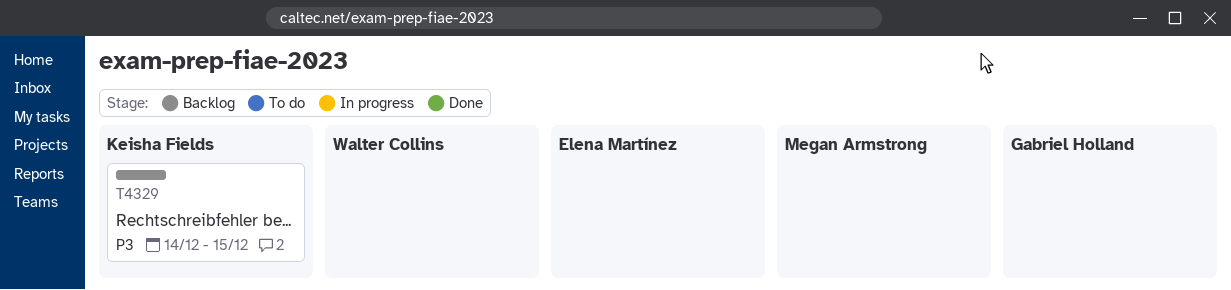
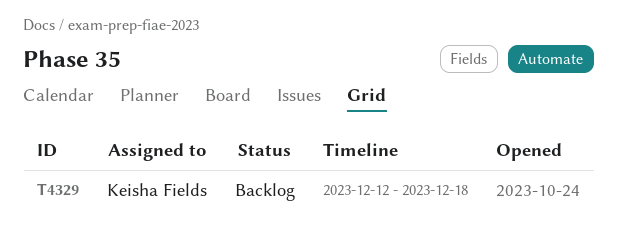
T4329, start: Dec 14 -> Dec 12
T4329, due: Dec 15 -> Dec 18

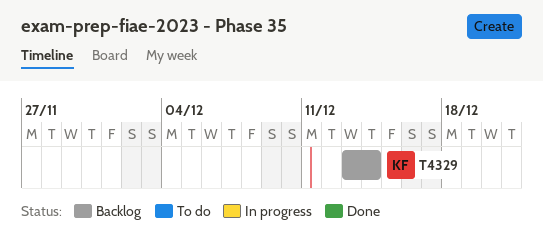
T4329, start: Dec 12 -> Dec 13
T4329, due: Dec 18 -> Dec 14

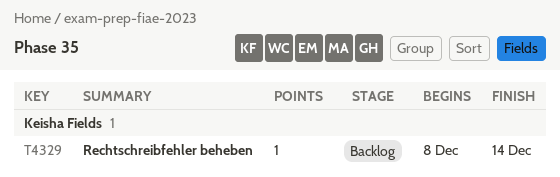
T4329, start: Dec 13 -> Dec 8

